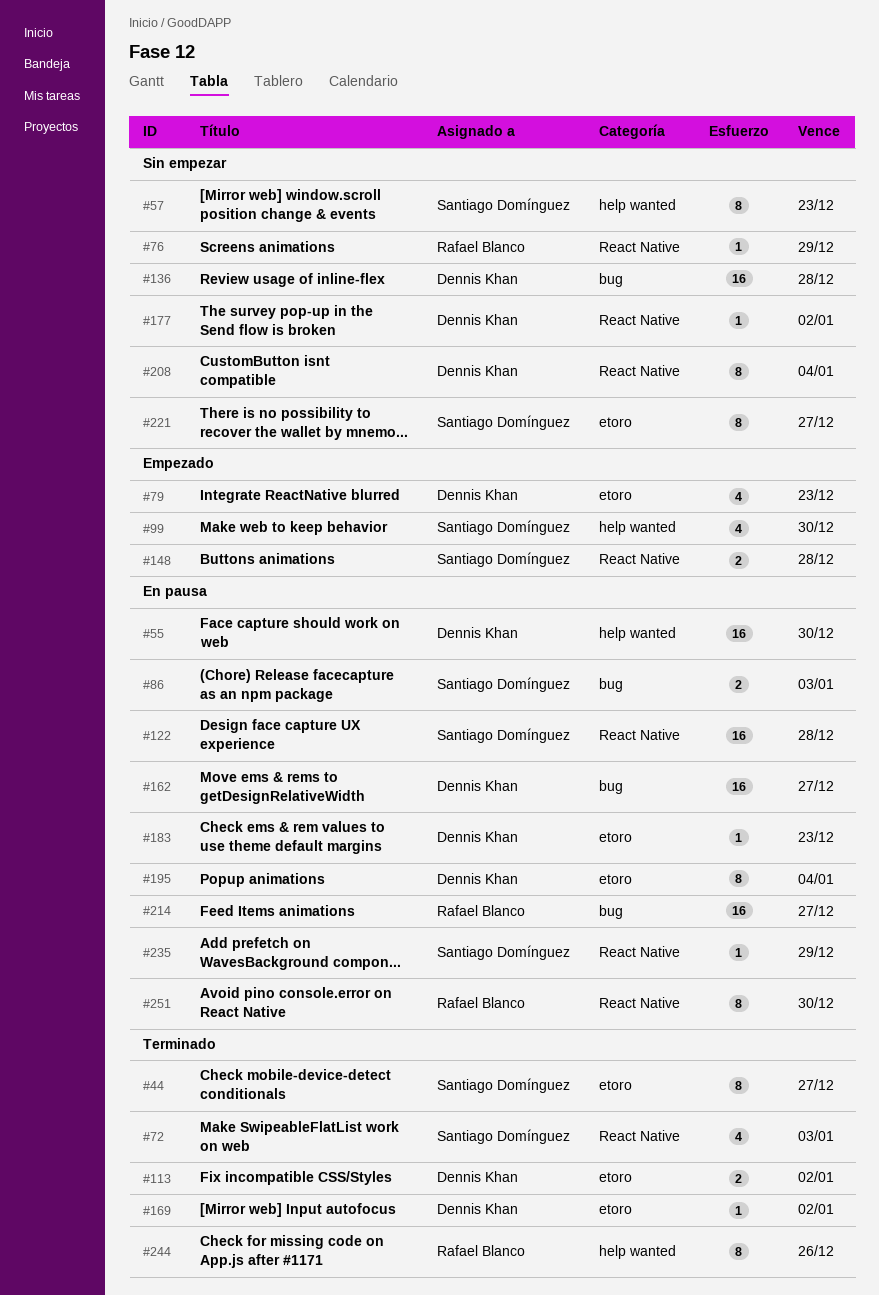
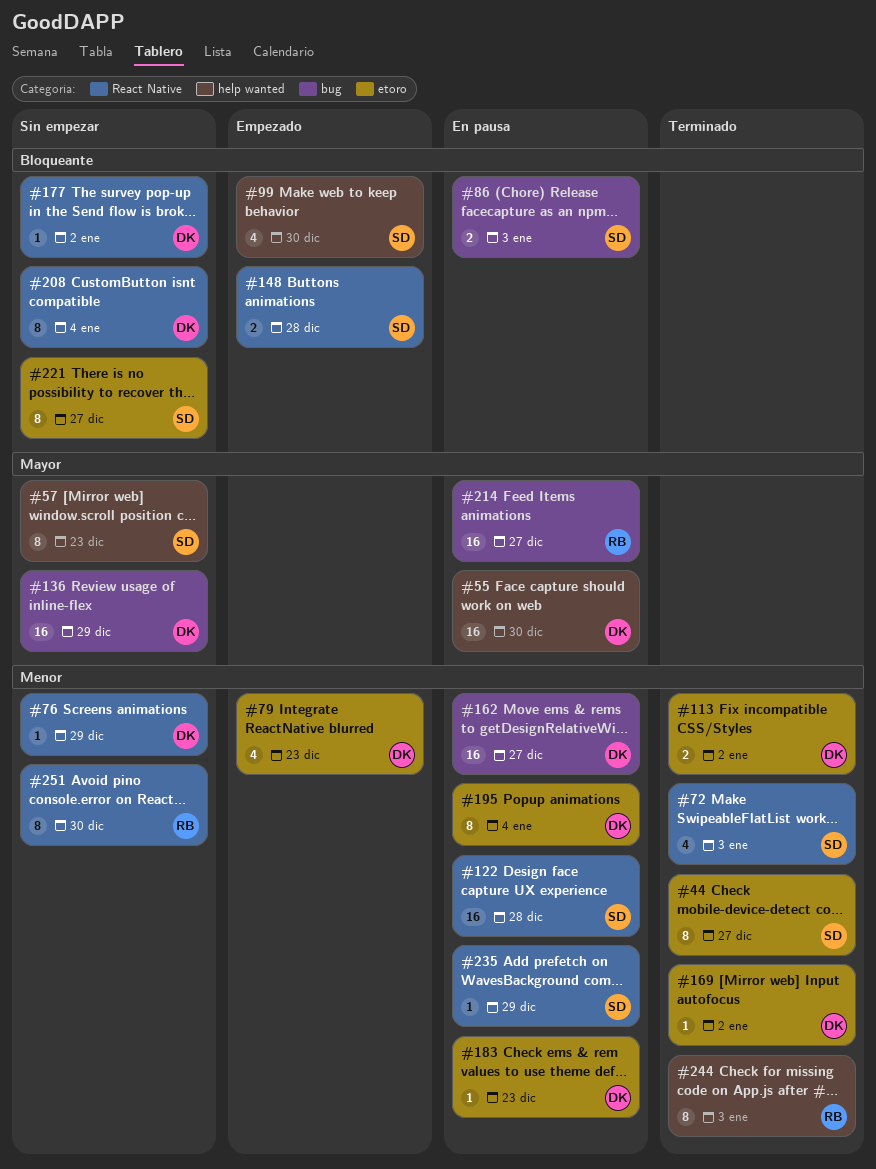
#76, owner: Rafael Blanco -> Dennis Khan
#136, due: Dec 28 -> Dec 29
#244, due: Dec 26 -> Jan 3
#251, status: En pausa -> Sin empezar

